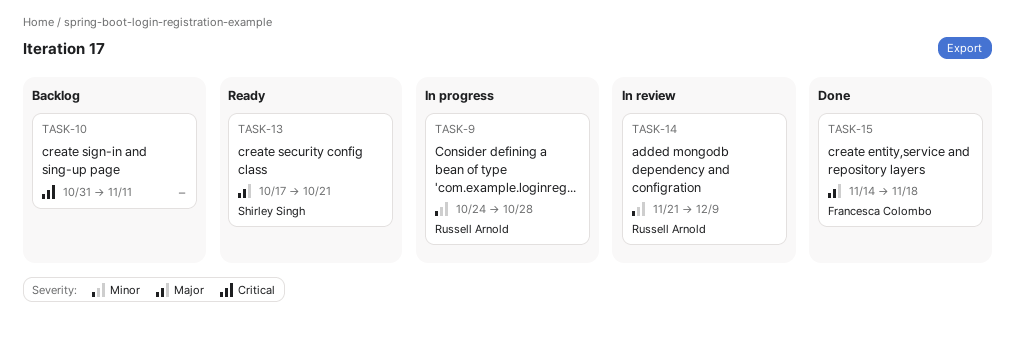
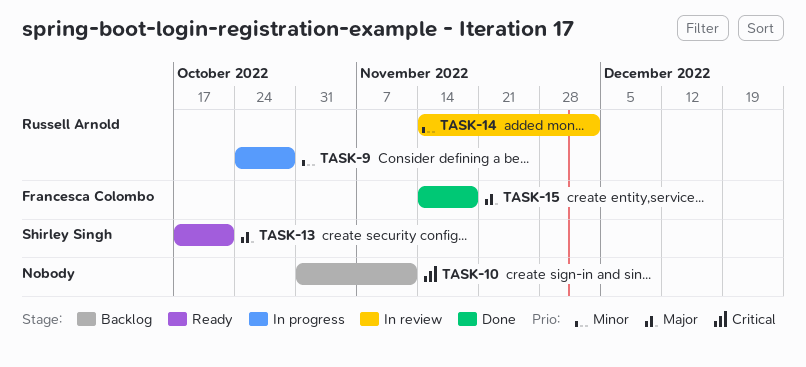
TASK-14, start: Nov 21 -> Nov 14
TASK-14, due: Dec 9 -> Dec 2

